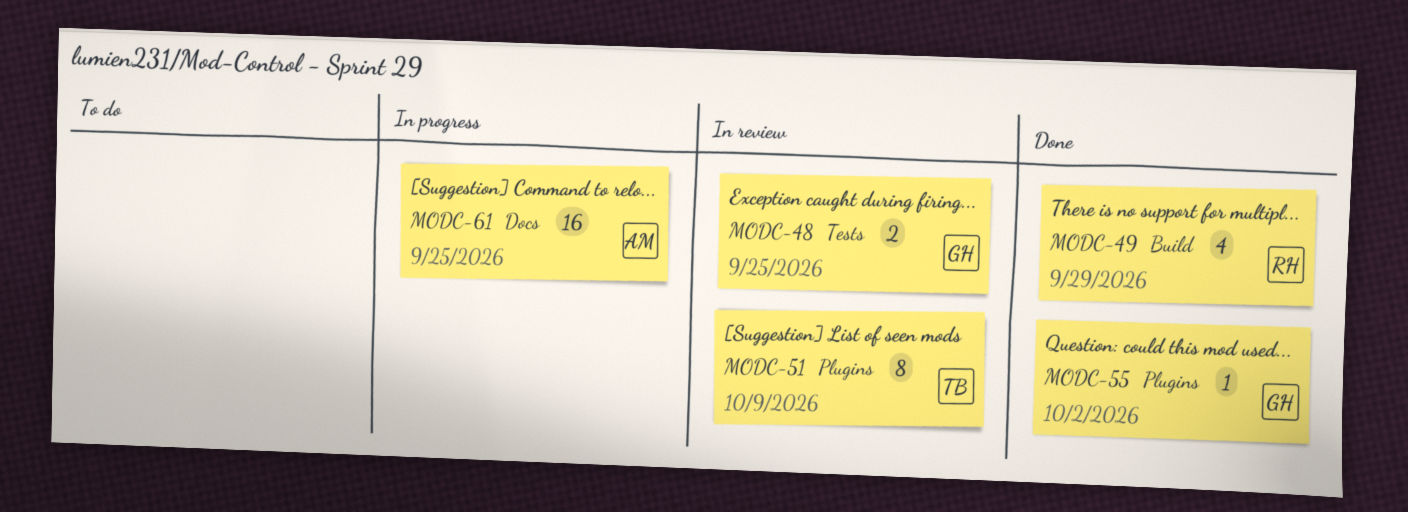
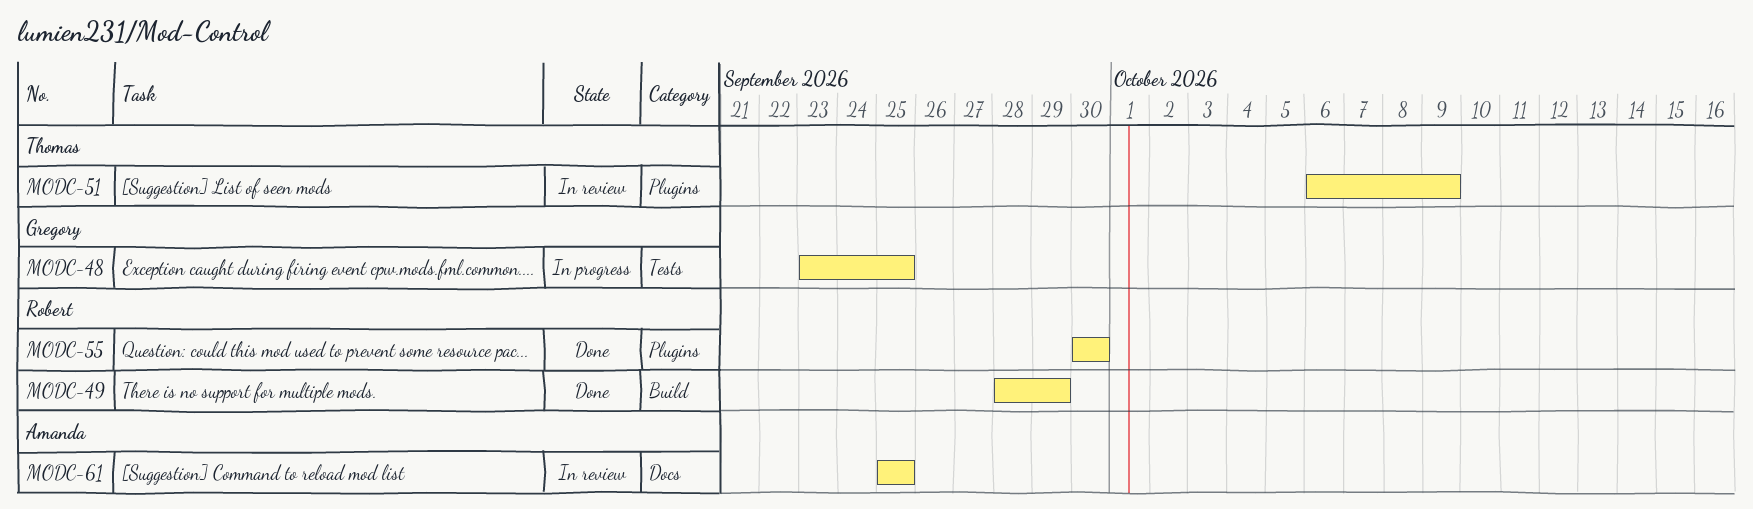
MODC-48, status: In review -> In progress
MODC-55, owner: Gregory -> Robert
MODC-55, due: Oct 2 -> Sep 30
MODC-61, status: In progress -> In review

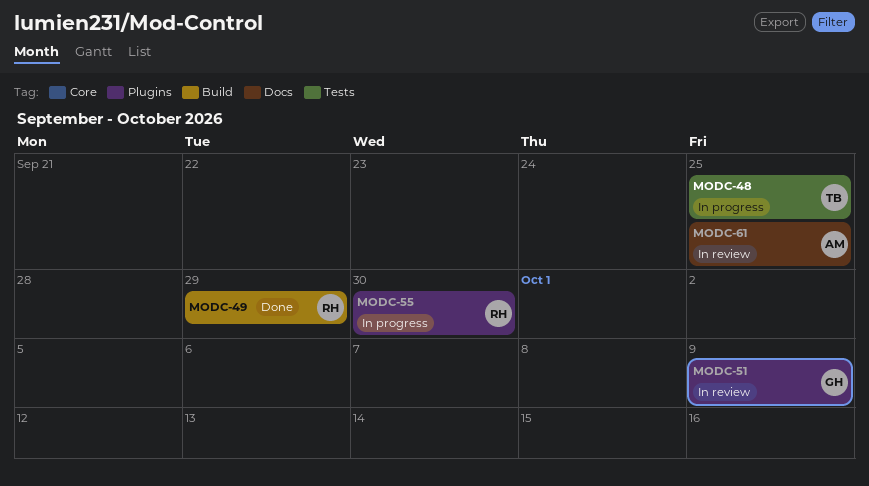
MODC-48, owner: Gregory -> Thomas
MODC-51, owner: Thomas -> Gregory
MODC-55, status: Done -> In progress

